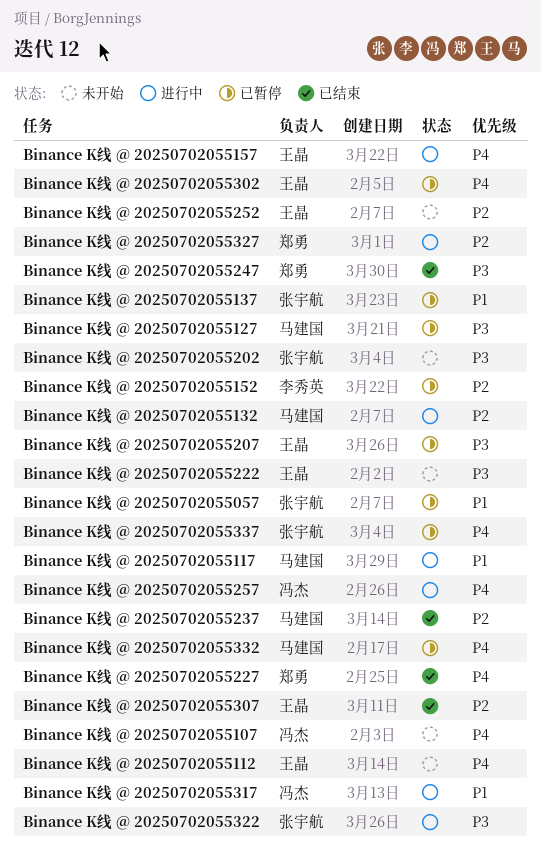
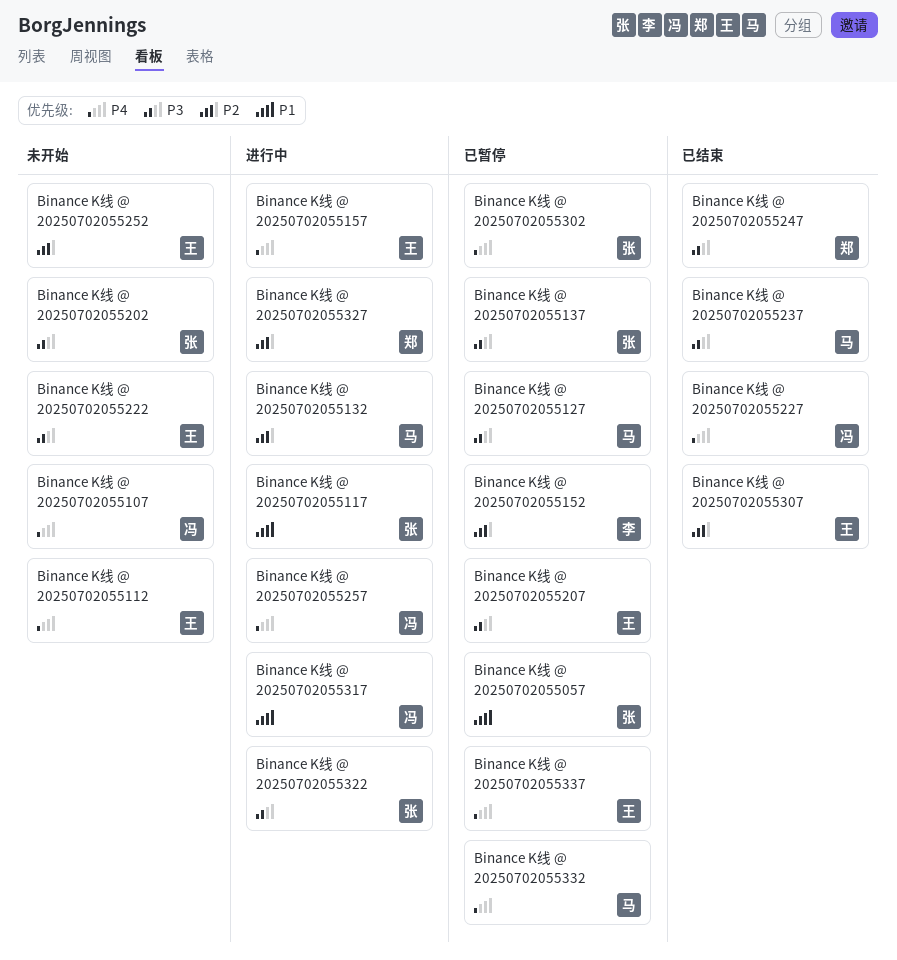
Binance K线 @ 20250702055117, owner: 马建国 -> 张宇航
Binance K线 @ 20250702055137, priority: P1 -> P3
Binance K线 @ 20250702055227, owner: 郑勇 -> 冯杰
Binance K线 @ 20250702055237, priority: P2 -> P3
Binance K线 @ 20250702055302, owner: 王晶 -> 张宇航
Binance K线 @ 20250702055337, owner: 张宇航 -> 王晶

